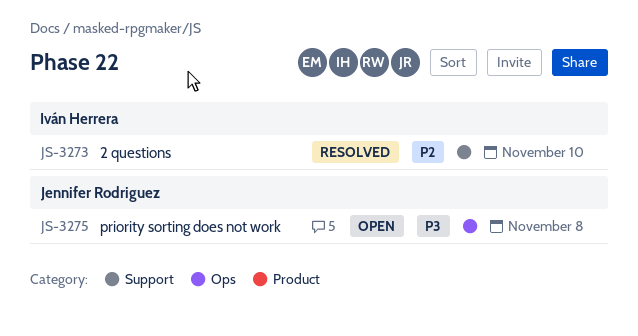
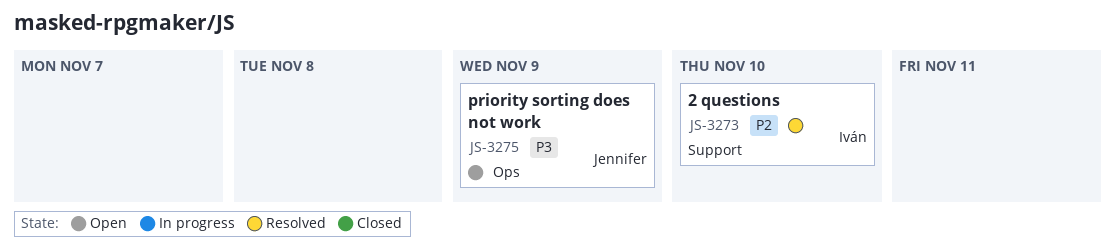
JS-3275, due: Nov 8 -> Nov 9

